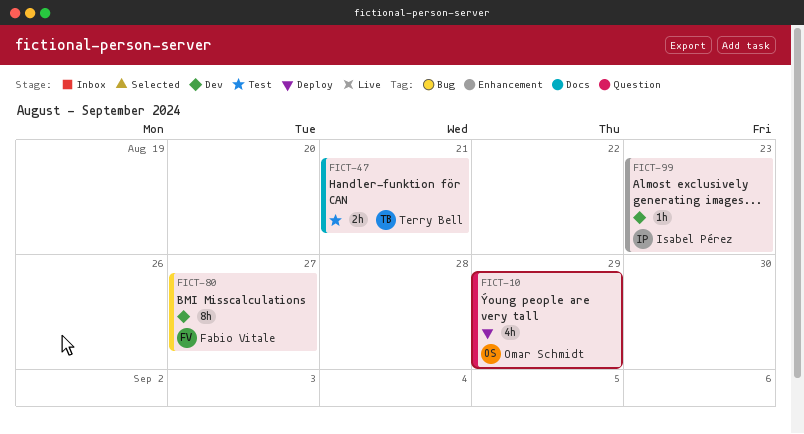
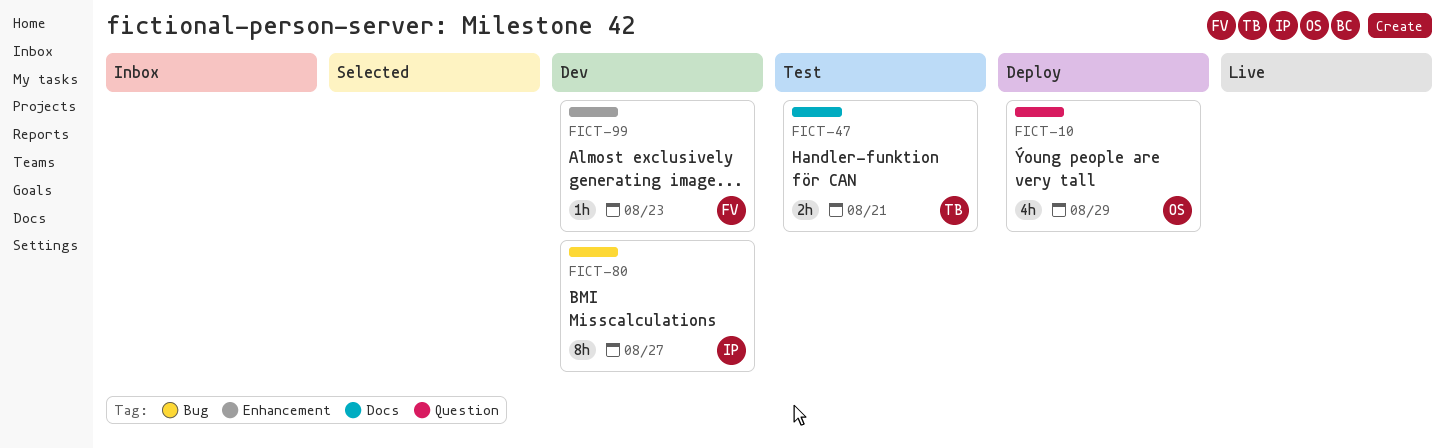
FICT-80, owner: Fabio Vitale -> Isabel Pérez
FICT-99, owner: Isabel Pérez -> Fabio Vitale

